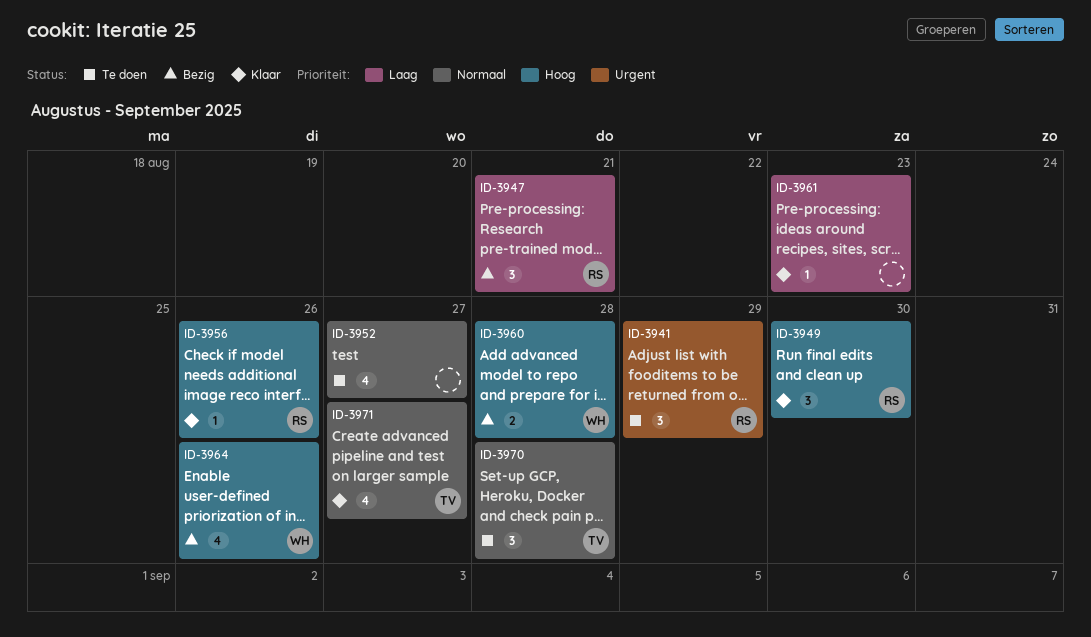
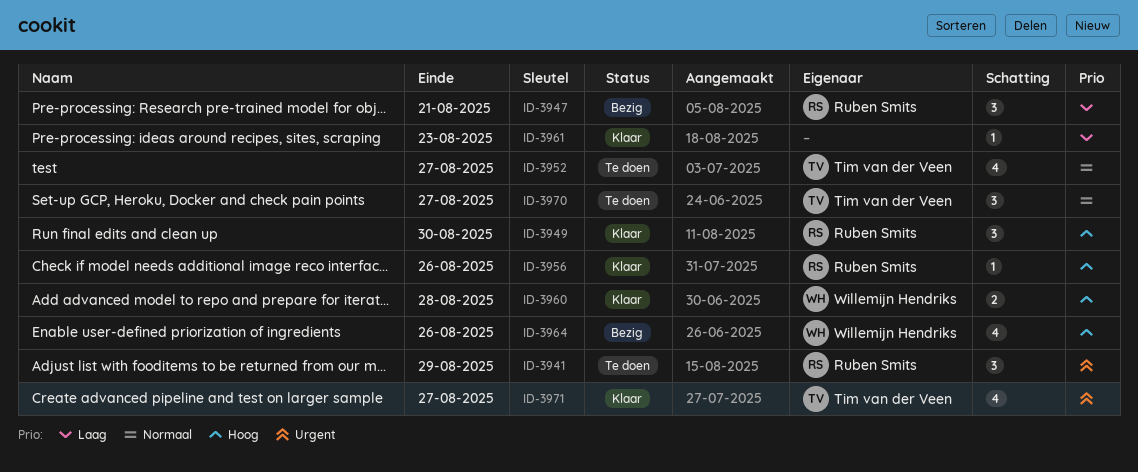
ID-3952, owner: none -> Tim van der Veen
ID-3960, status: Bezig -> Klaar
ID-3970, due: Aug 28 -> Aug 27
ID-3971, priority: Normaal -> Urgent

